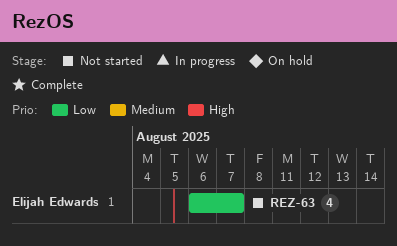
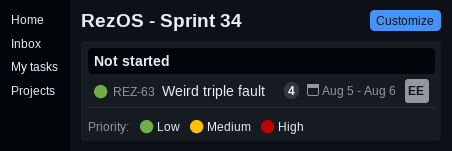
REZ-63, start: Aug 6 -> Aug 5
REZ-63, due: Aug 7 -> Aug 6

